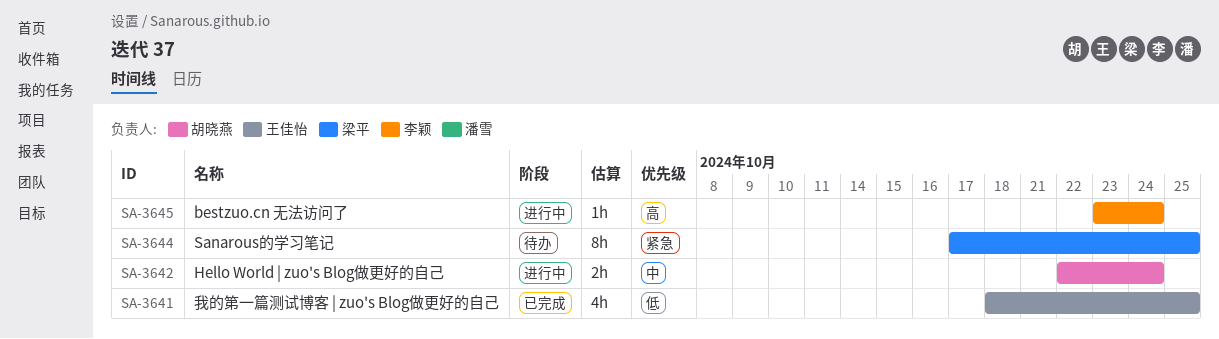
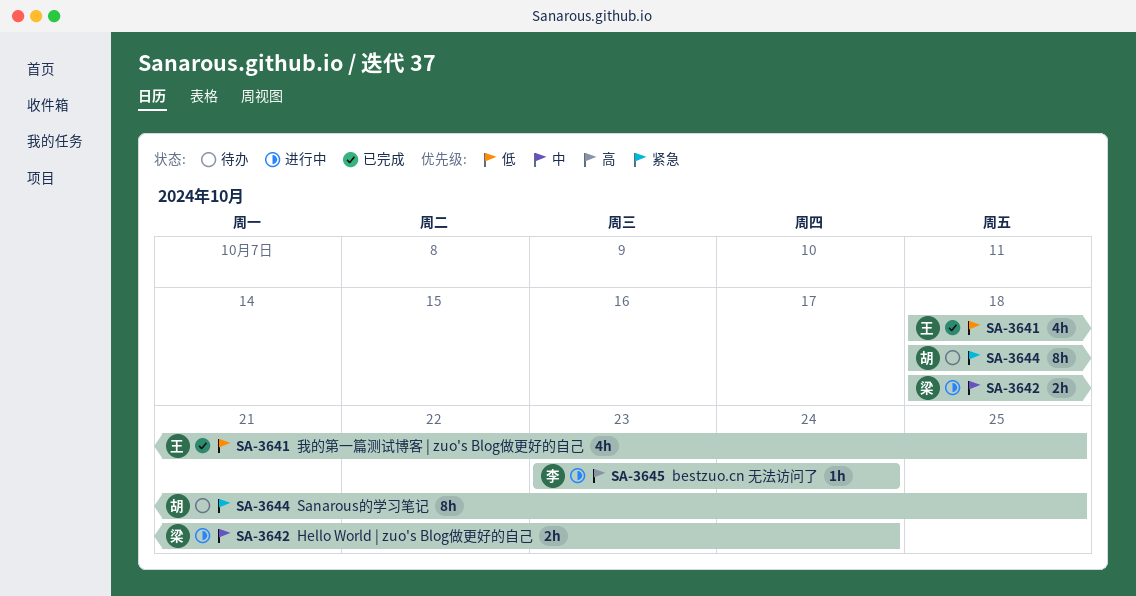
SA-3642, owner: 胡晓燕 -> 梁平
SA-3642, start: Oct 22 -> Oct 18
SA-3644, owner: 梁平 -> 胡晓燕
SA-3644, start: Oct 17 -> Oct 18

